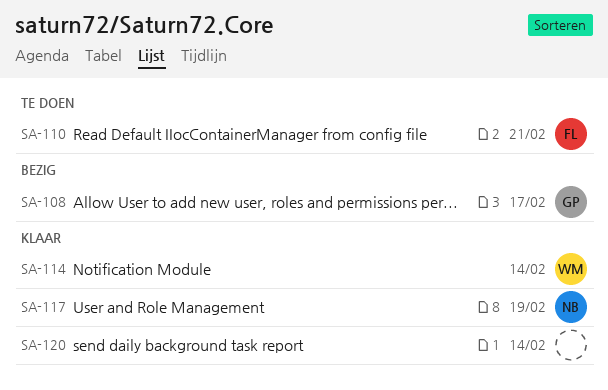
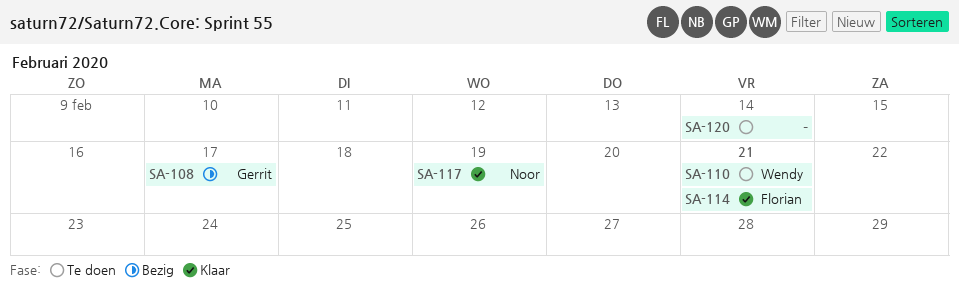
SA-110, owner: Florian -> Wendy
SA-114, owner: Wendy -> Florian
SA-114, due: Feb 14 -> Feb 21
SA-120, status: Klaar -> Te doen

